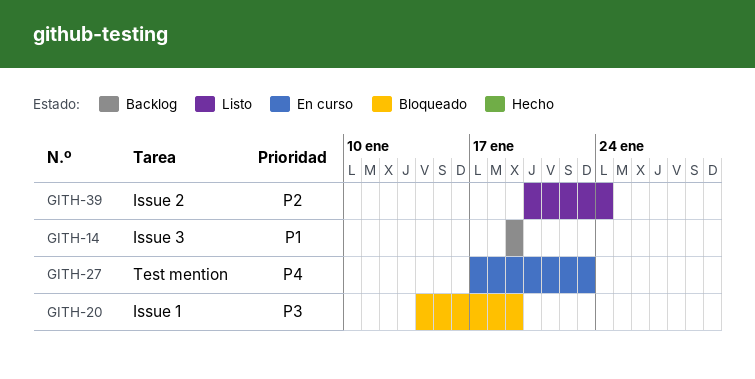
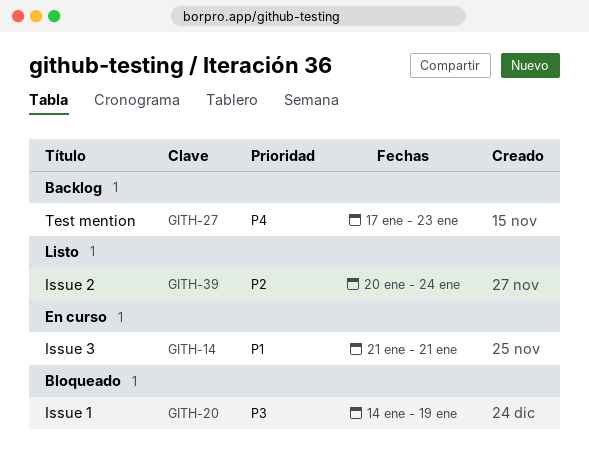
GITH-14, status: Backlog -> En curso
GITH-14, start: Jan 19 -> Jan 21
GITH-14, due: Jan 19 -> Jan 21
GITH-27, status: En curso -> Backlog

